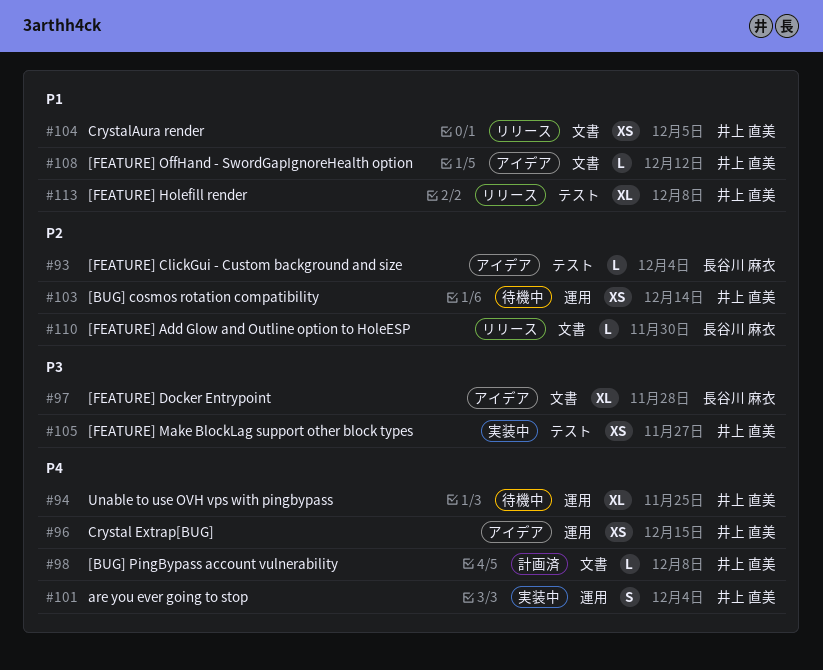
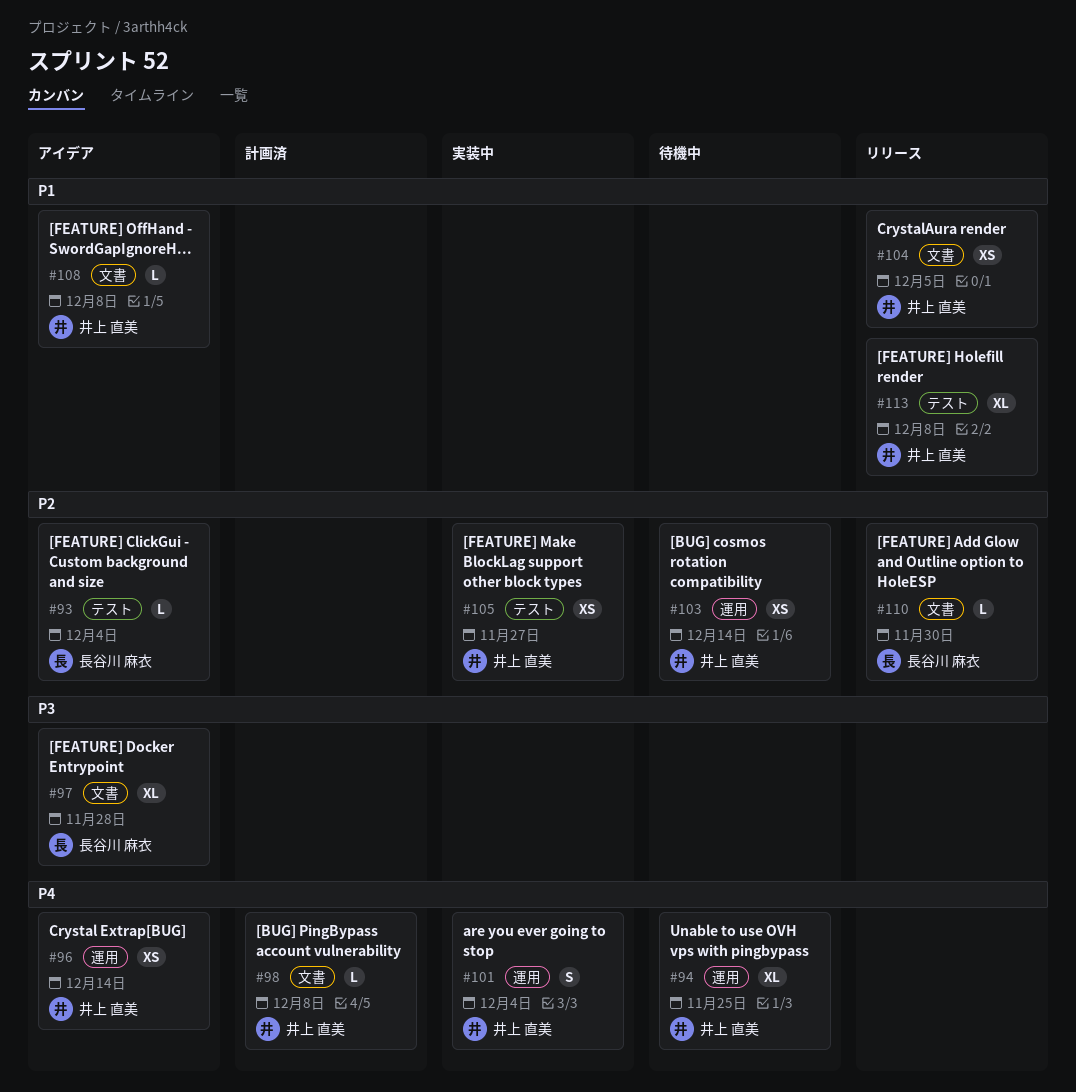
#96, due: Dec 15 -> Dec 14
#105, priority: P3 -> P2
#108, due: Dec 12 -> Dec 8

